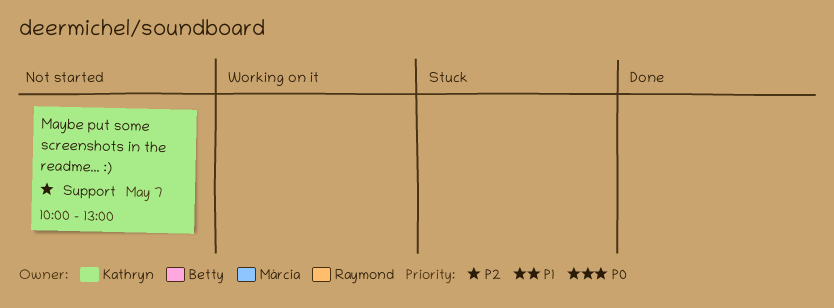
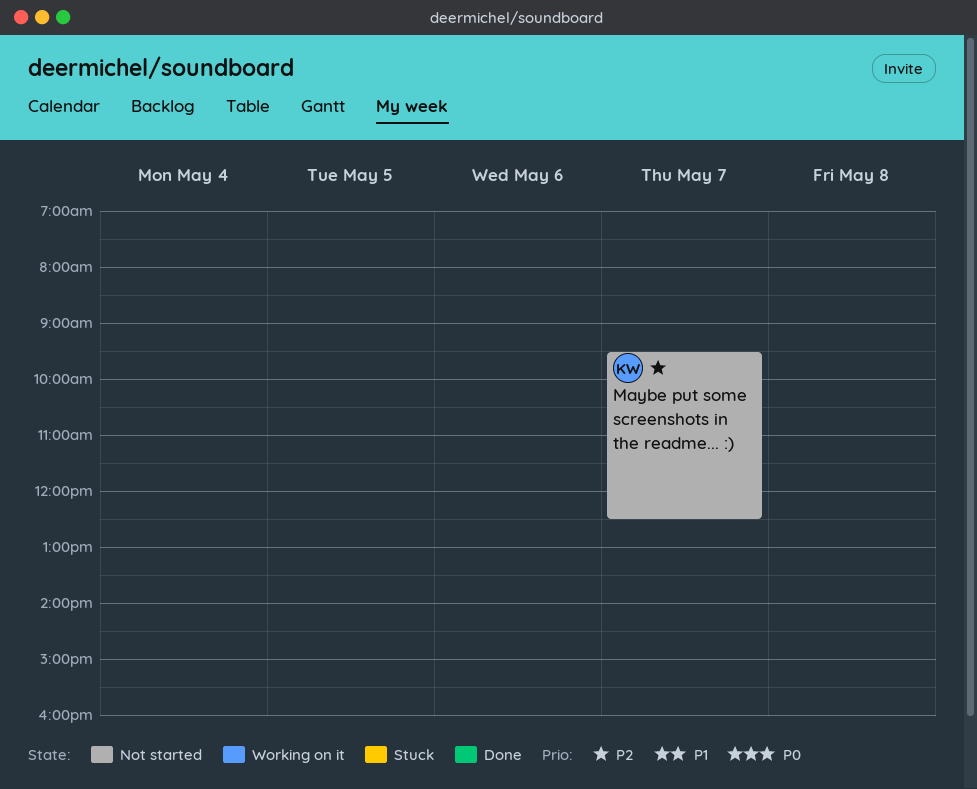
Maybe put some screenshots in the readme... :), begins: 10:00 -> 09:30
Maybe put some screenshots in the readme... :), ends: 13:00 -> 12:30

